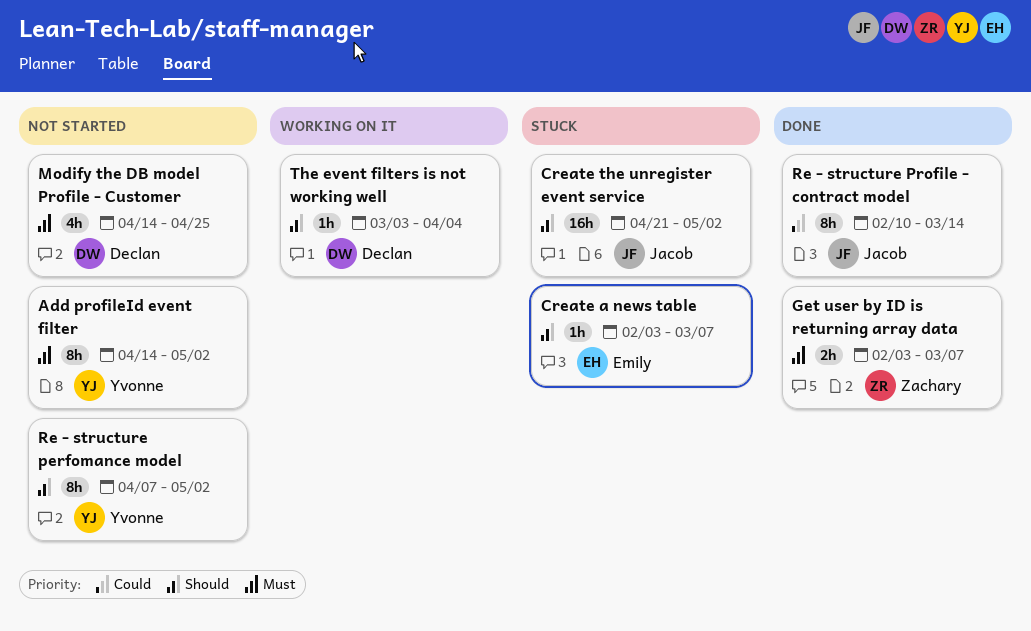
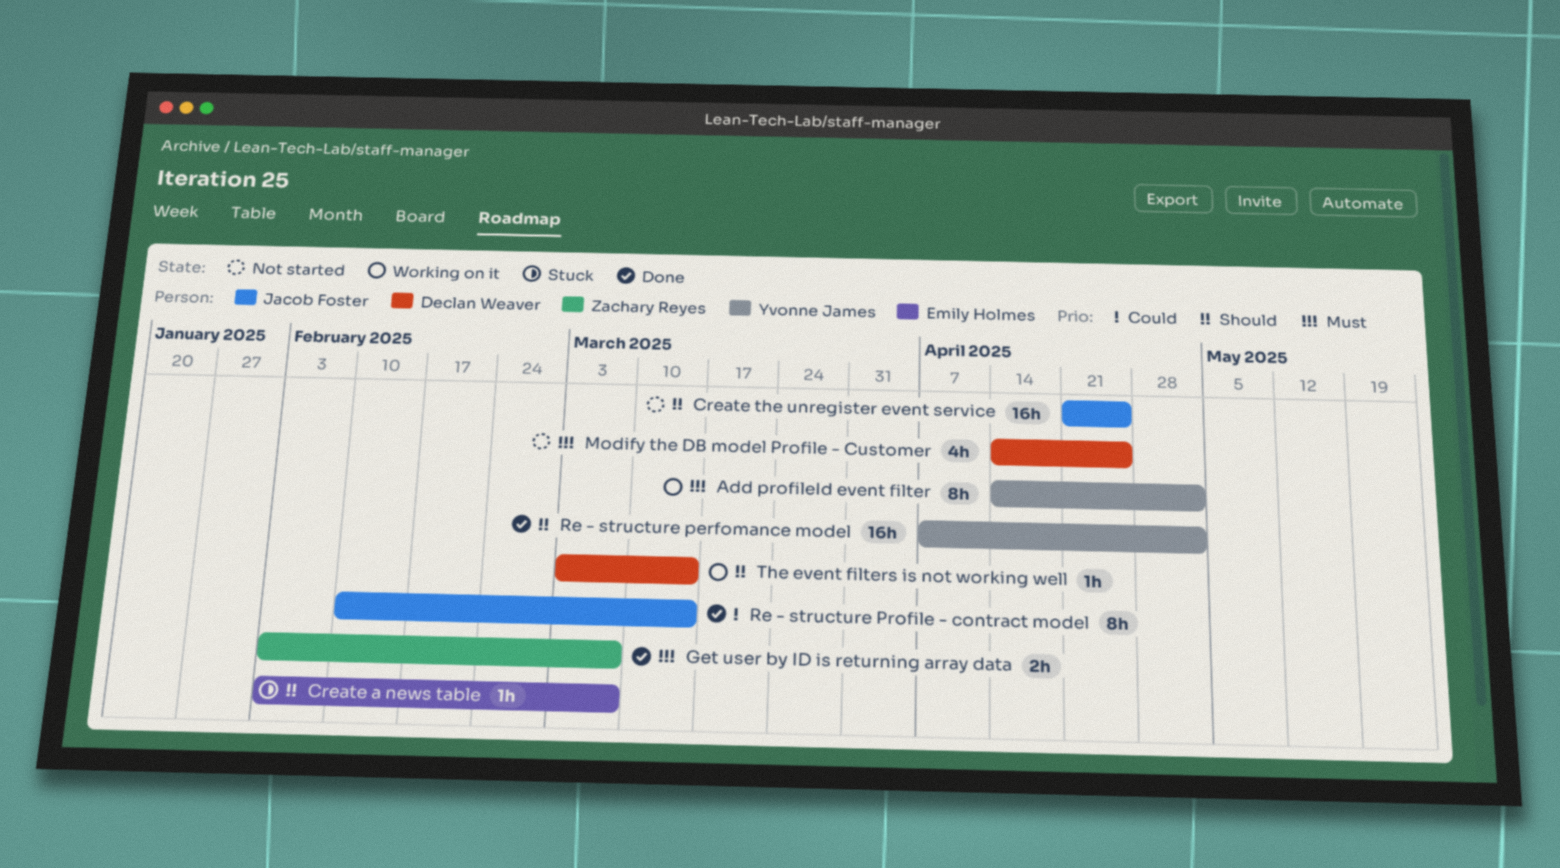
Add profileId event filter, status: Not started -> Working on it
Create the unregister event service, status: Stuck -> Not started
Create the unregister event service, due: May 2 -> Apr 25
Re - structure perfomance model, status: Not started -> Done
Re - structure perfomance model, estimate: 8h -> 16h
The event filters is not working well, due: Apr 4 -> Mar 14

